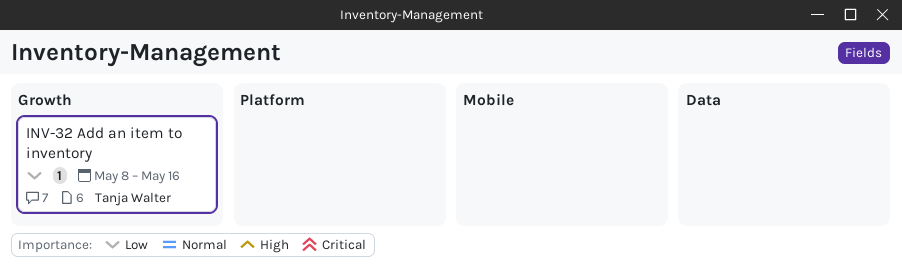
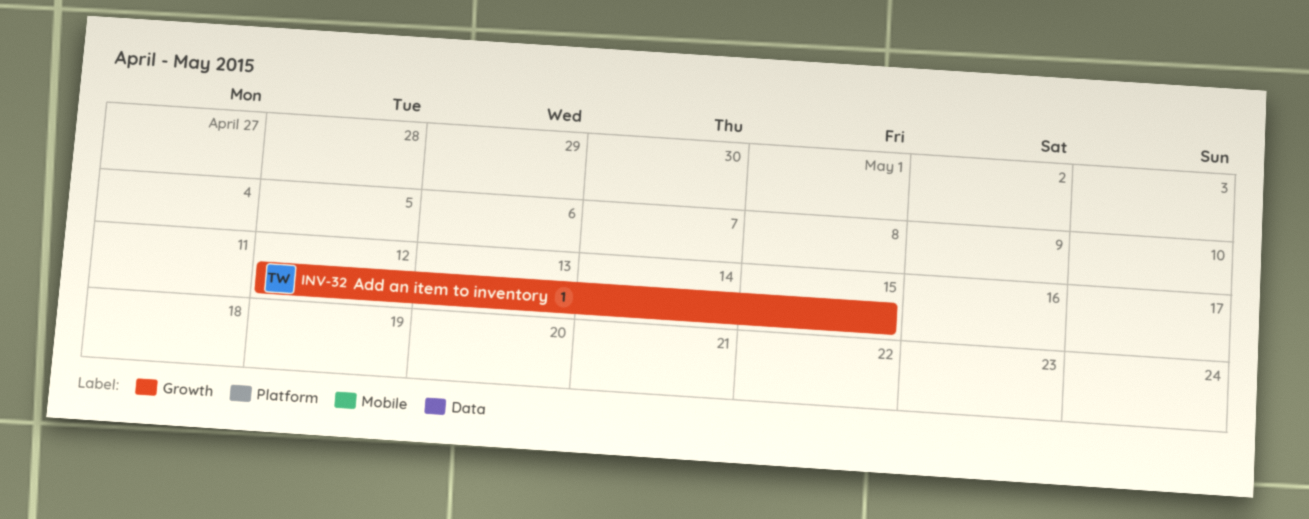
INV-32, start: May 8 -> May 12
INV-32, due: May 16 -> May 15

